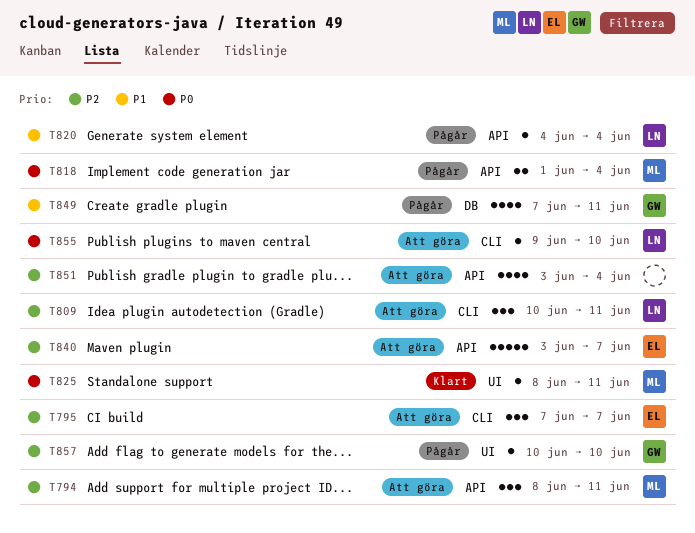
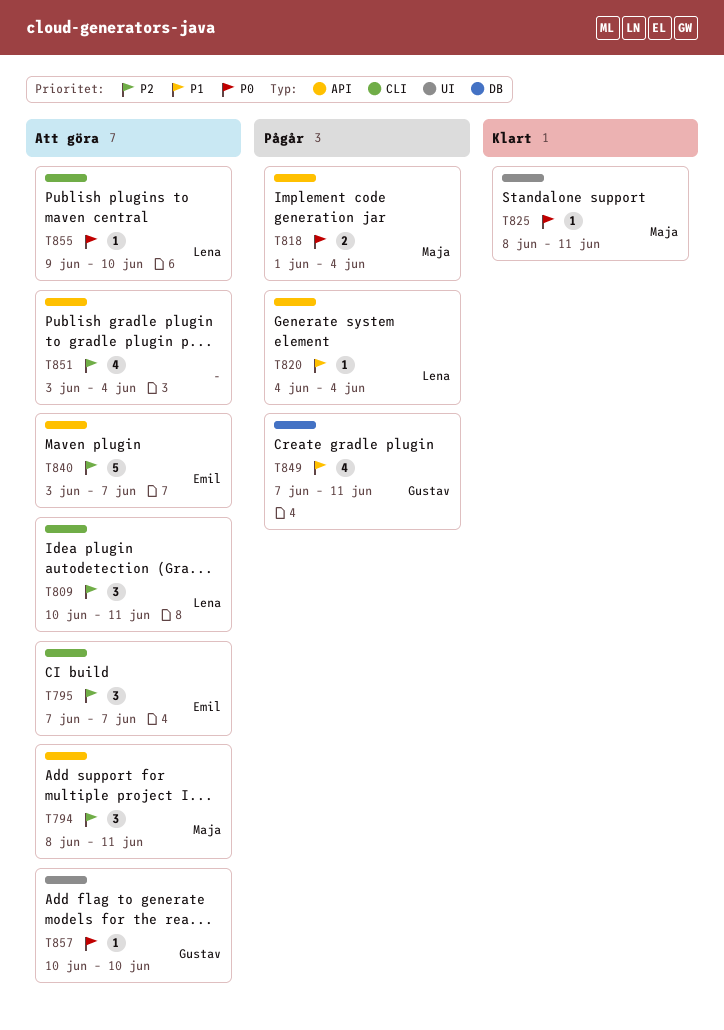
T857, status: Pågår -> Att göra
T857, priority: P2 -> P0

